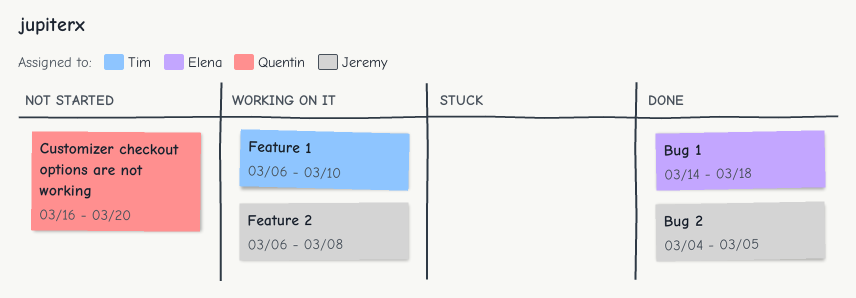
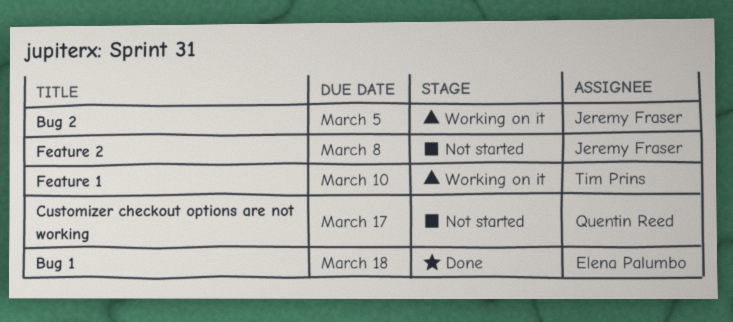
Bug 2, status: Done -> Working on it
Customizer checkout options are not working, due: Mar 20 -> Mar 17
Feature 2, status: Working on it -> Not started

